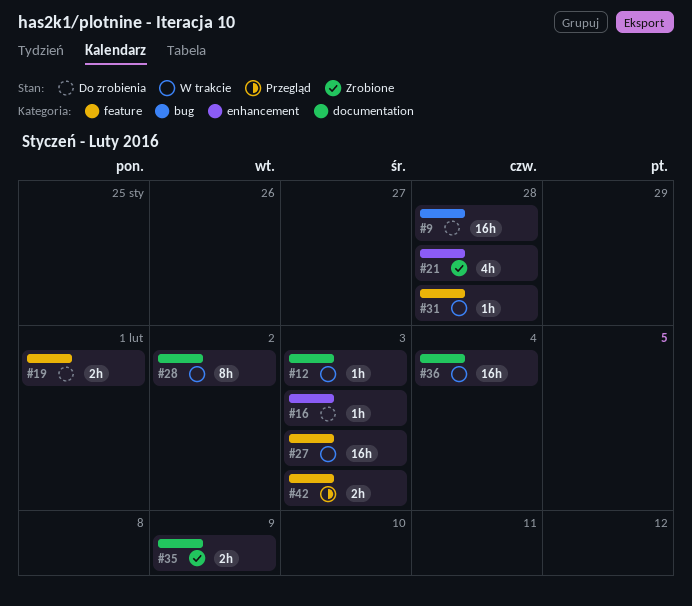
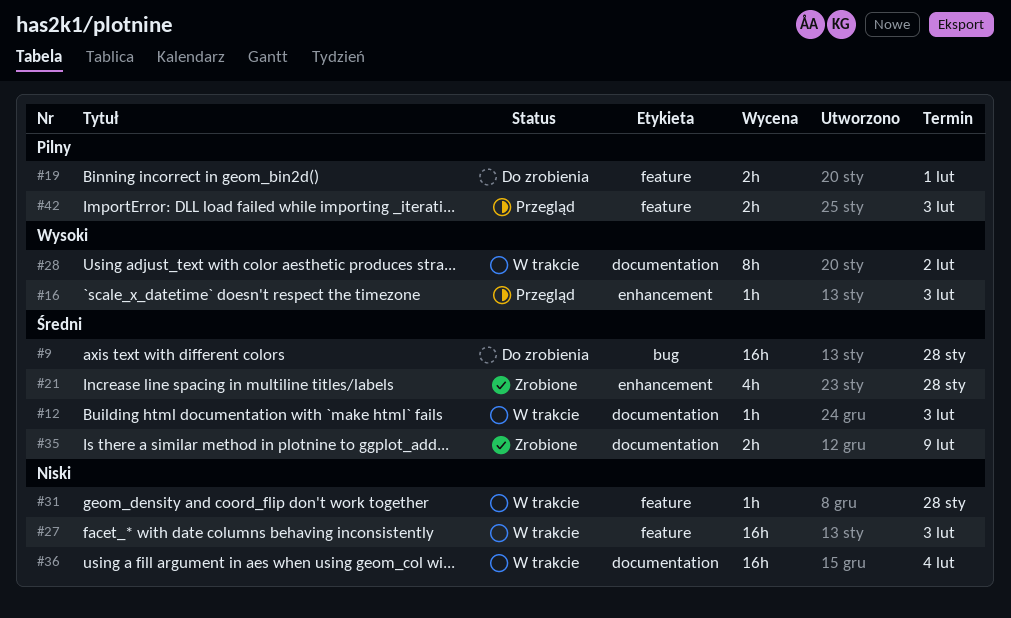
#16, status: Do zrobienia -> Przegląd

